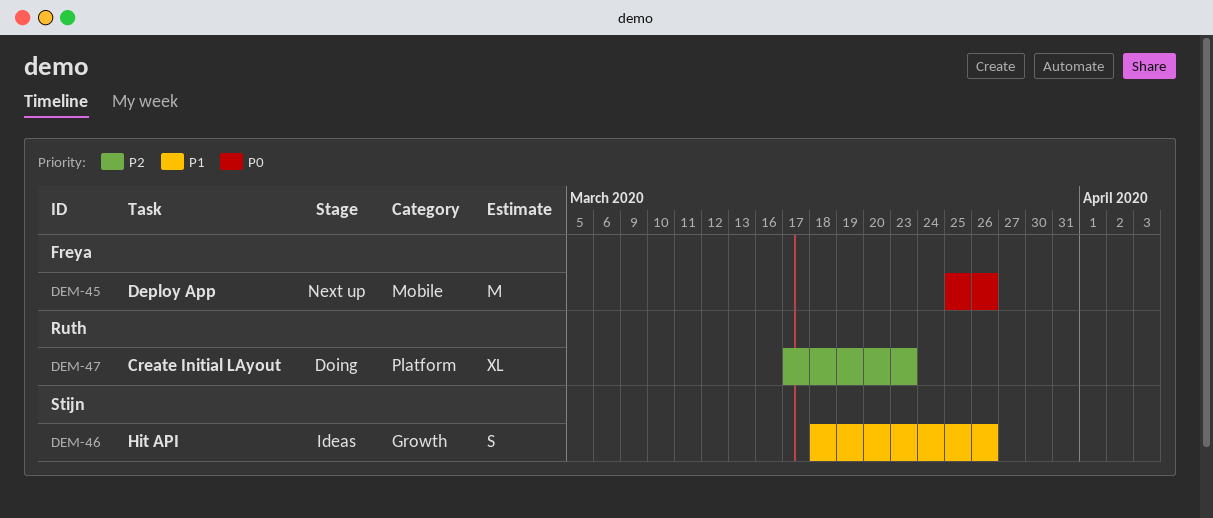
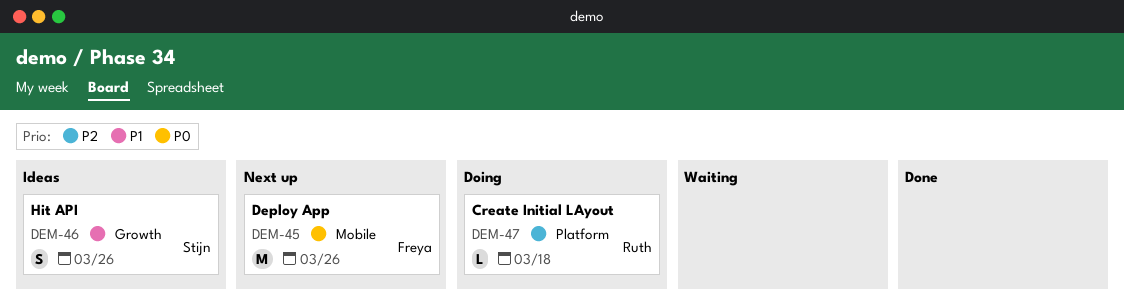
DEM-47, estimate: XL -> L
DEM-47, due: Mar 23 -> Mar 18

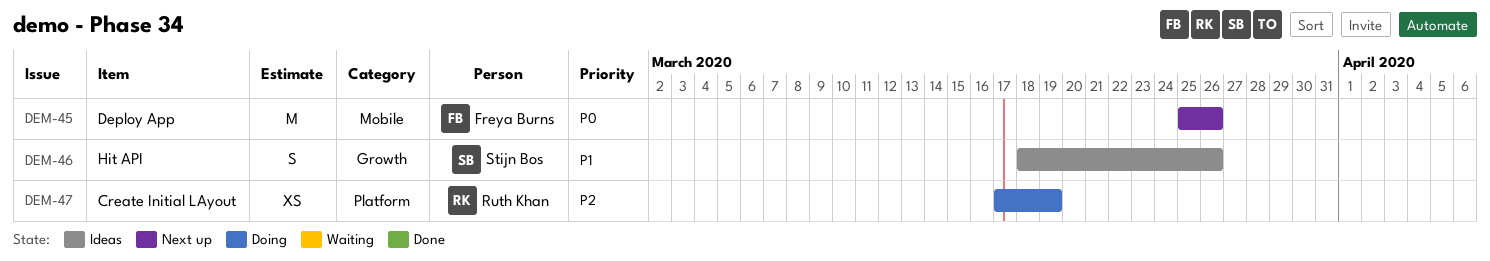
DEM-47, estimate: L -> XS
DEM-47, due: Mar 18 -> Mar 19

